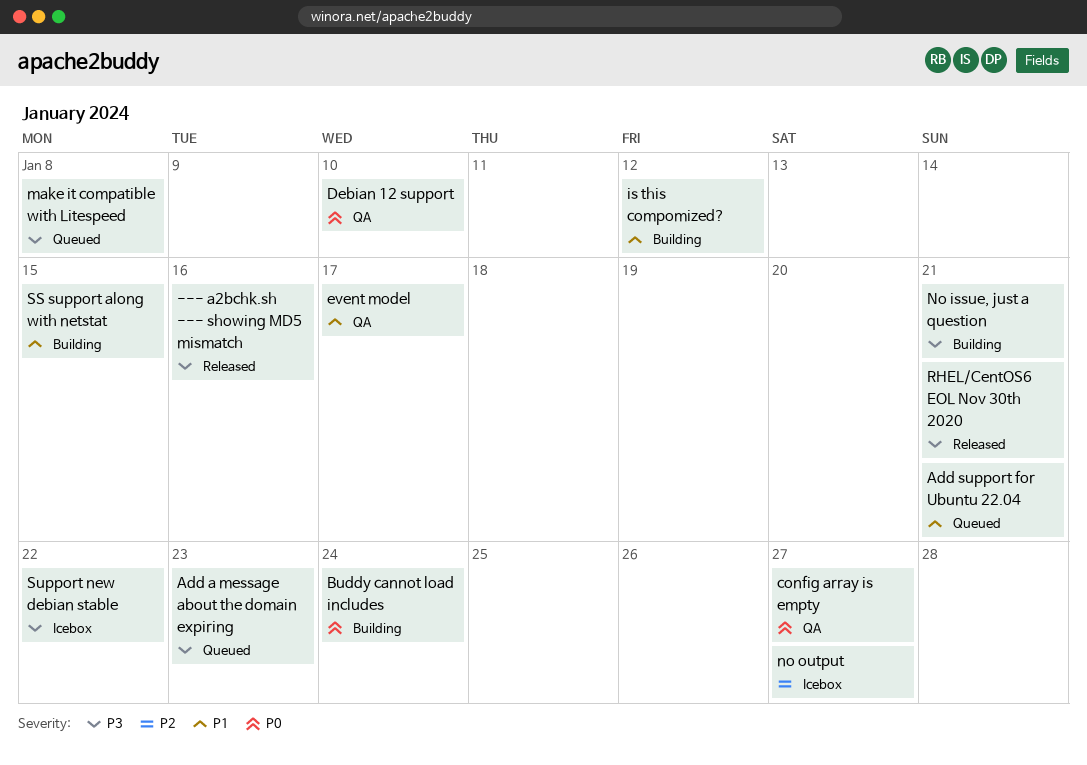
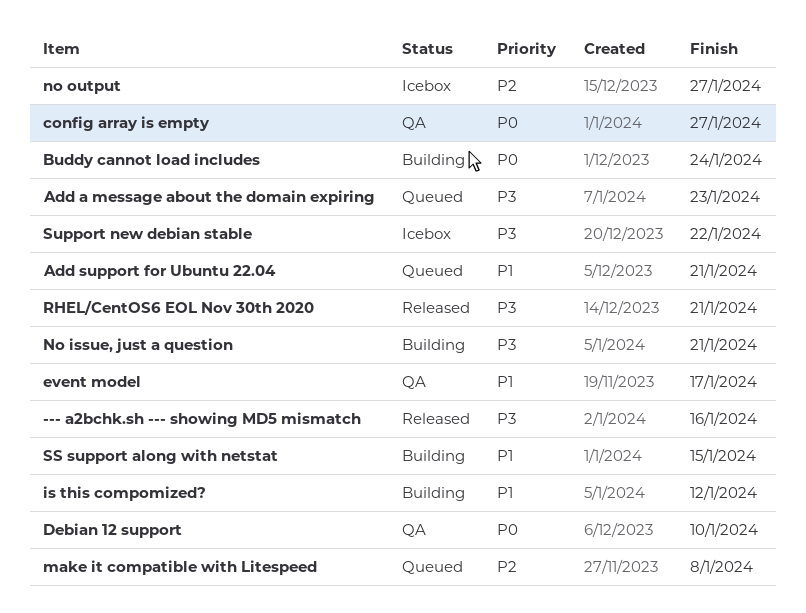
make it compatible with Litespeed, priority: P3 -> P2

